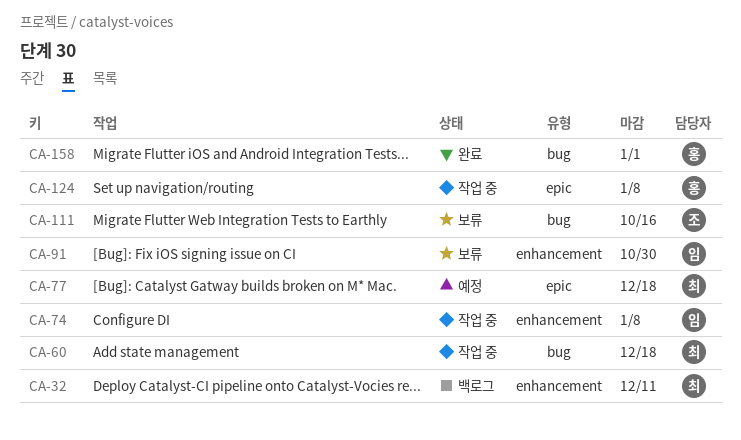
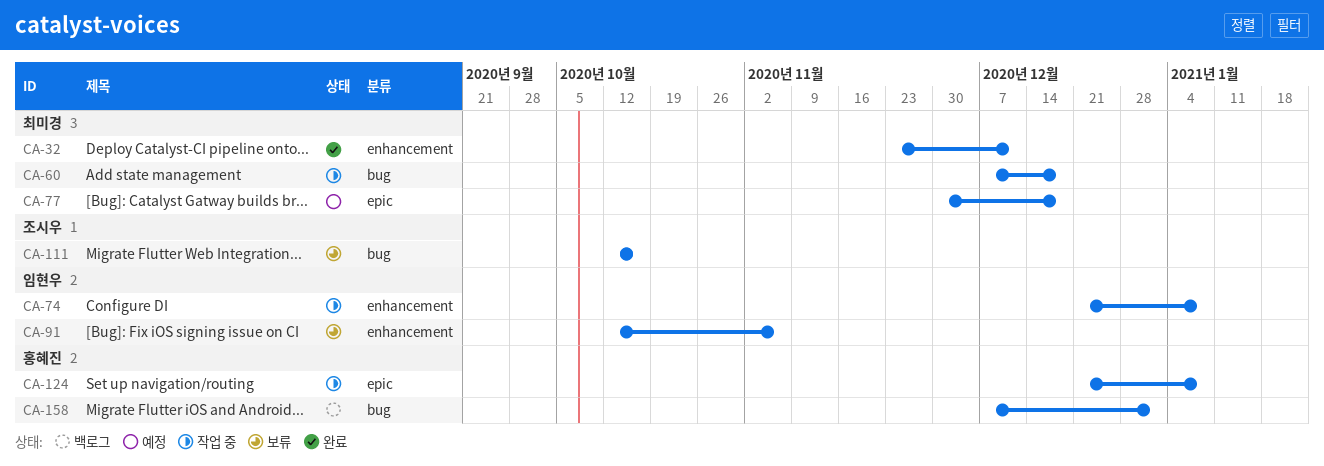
CA-32, status: 백로그 -> 완료
CA-91, due: Oct 30 -> Nov 6
CA-158, status: 완료 -> 백로그

